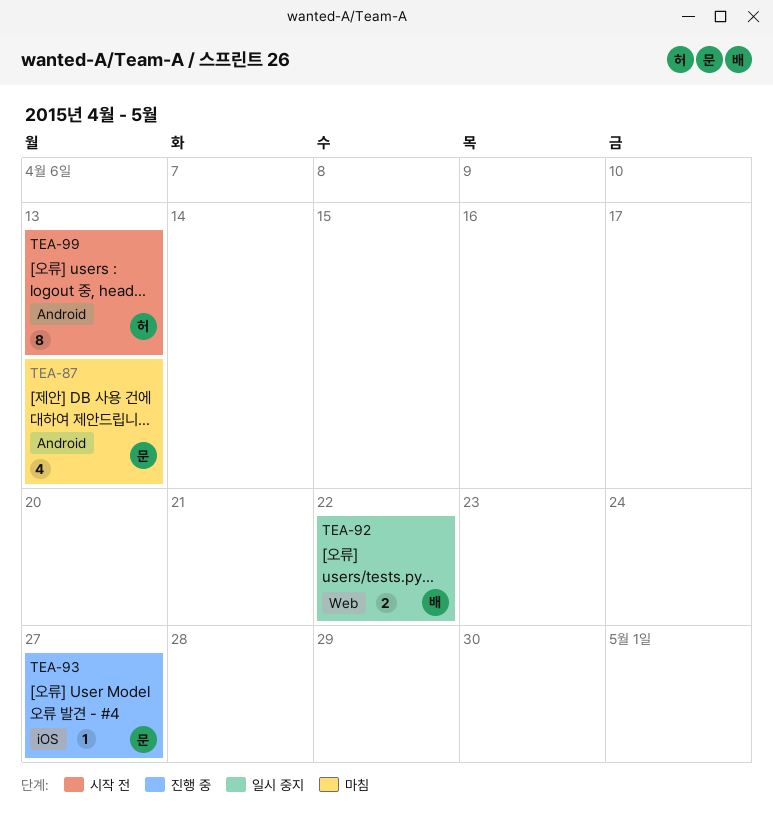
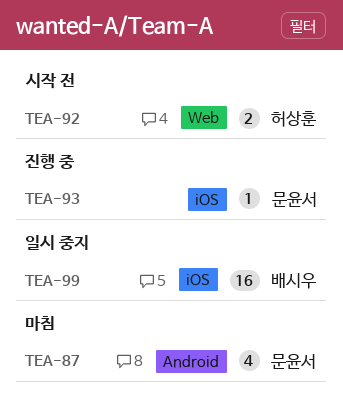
TEA-92, status: 일시 중지 -> 시작 전
TEA-92, owner: 배시우 -> 허상훈
TEA-99, status: 시작 전 -> 일시 중지
TEA-99, owner: 허상훈 -> 배시우
TEA-99, label: Android -> iOS
TEA-99, estimate: 8 -> 16

